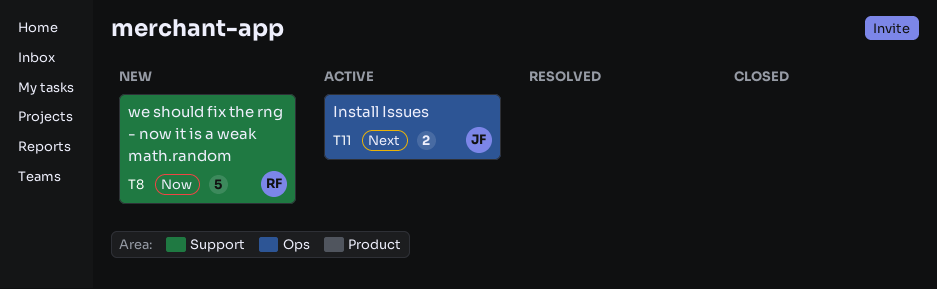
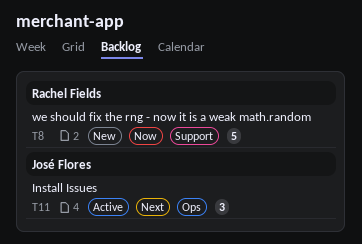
T11, estimate: 2 -> 3

